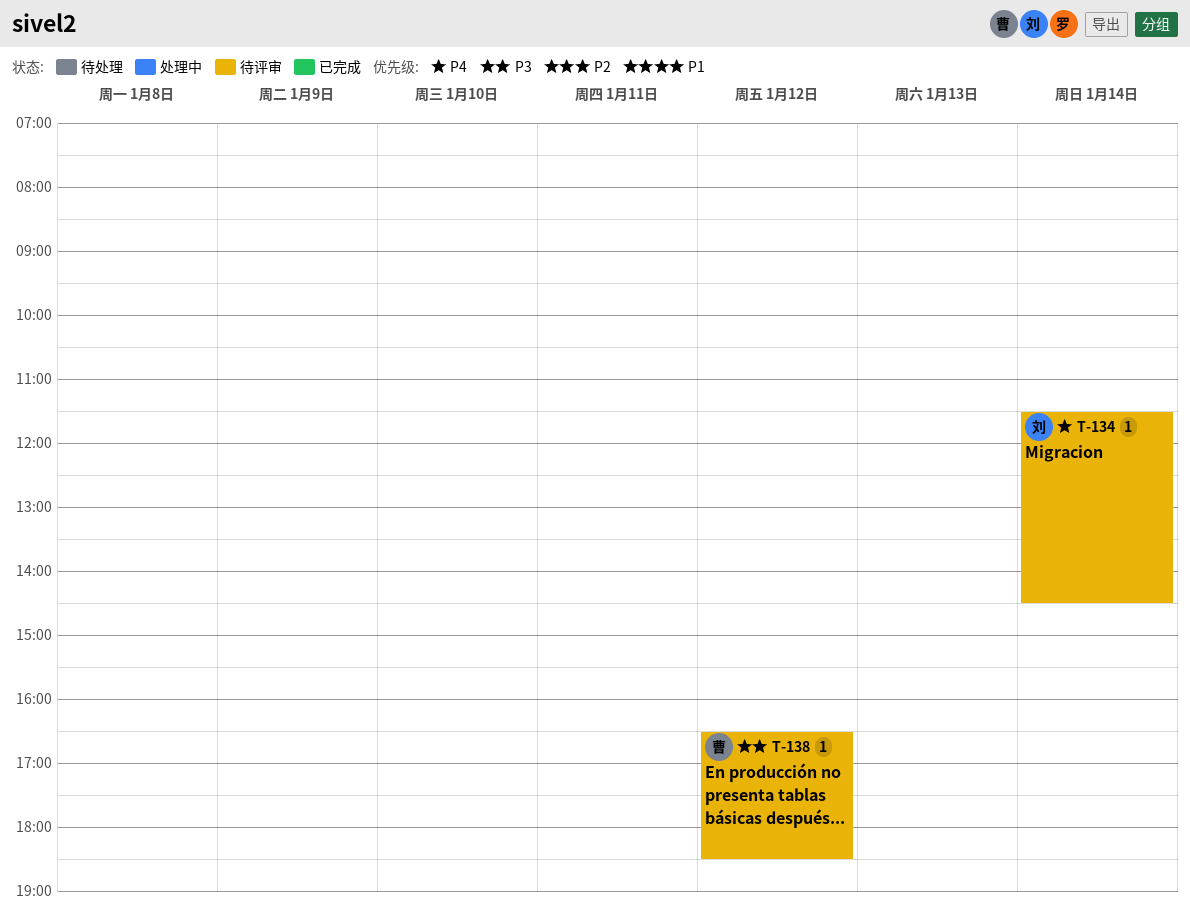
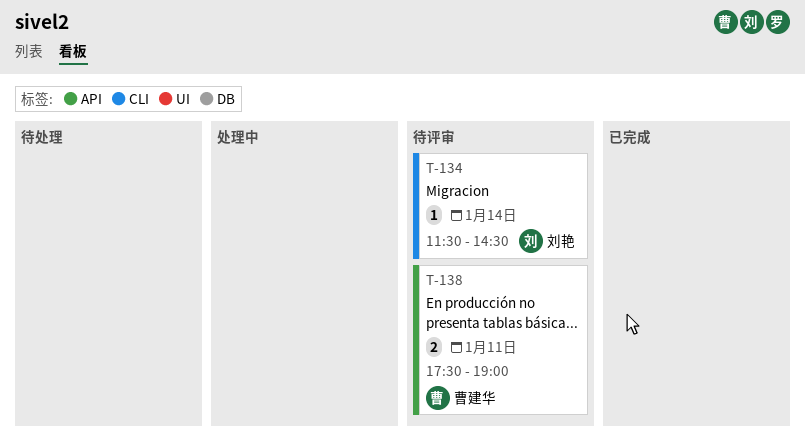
T-138, estimate: 1 -> 2
T-138, day: Jan 12 -> Jan 11
T-138, begins: 16:30 -> 17:30
T-138, ends: 18:30 -> 19:00

